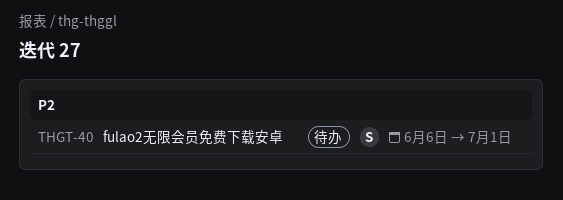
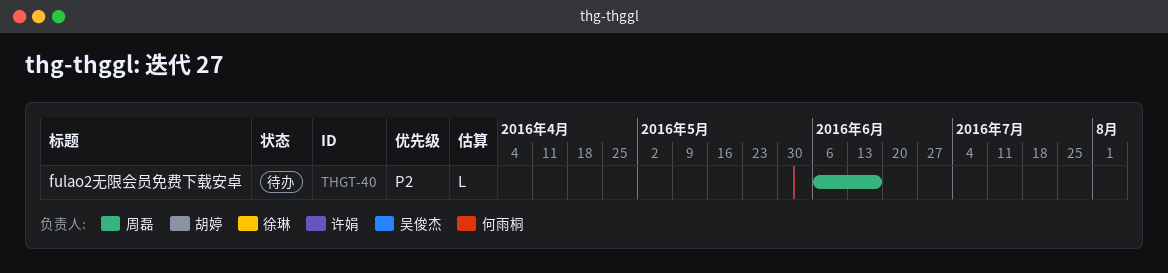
THGT-40, estimate: S -> L
THGT-40, due: Jul 1 -> Jun 17

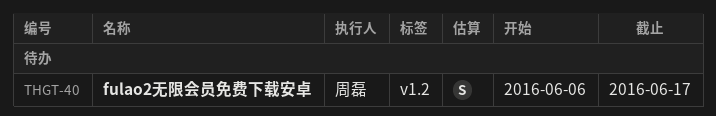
THGT-40, estimate: L -> S

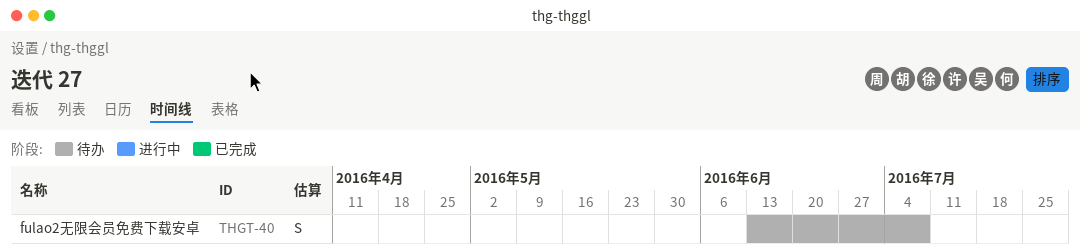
THGT-40, start: Jun 6 -> Jun 13
THGT-40, due: Jun 17 -> Jul 8

